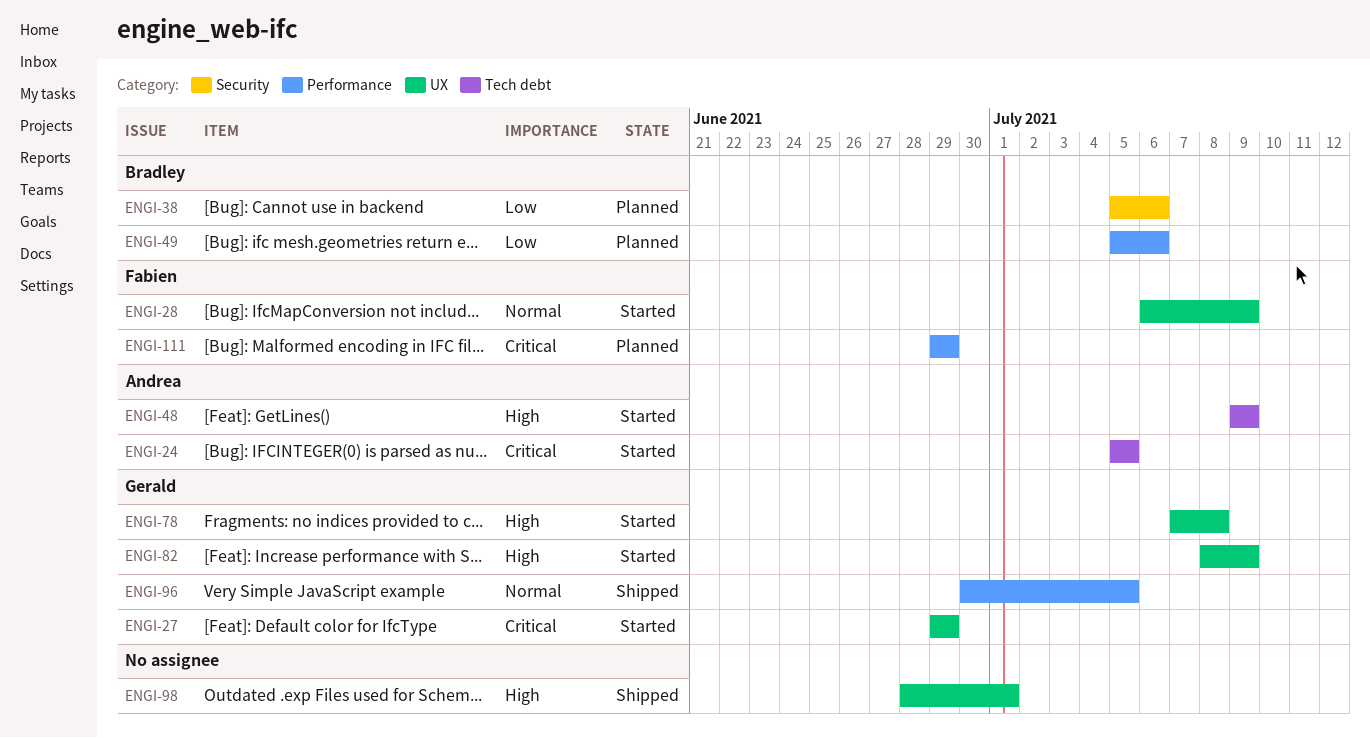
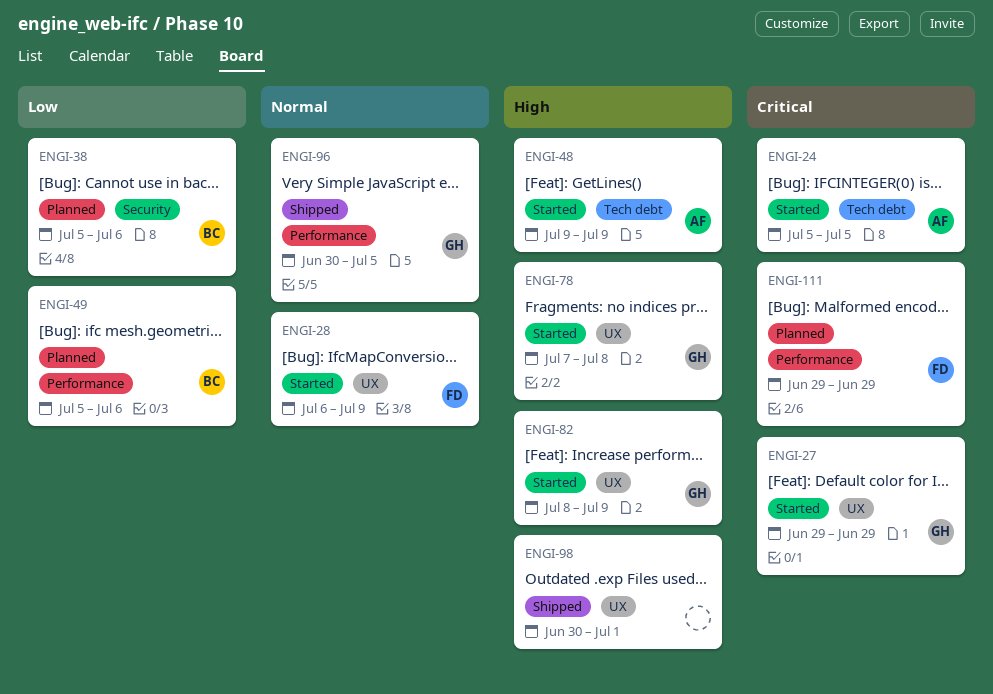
ENGI-98, start: Jun 28 -> Jun 30

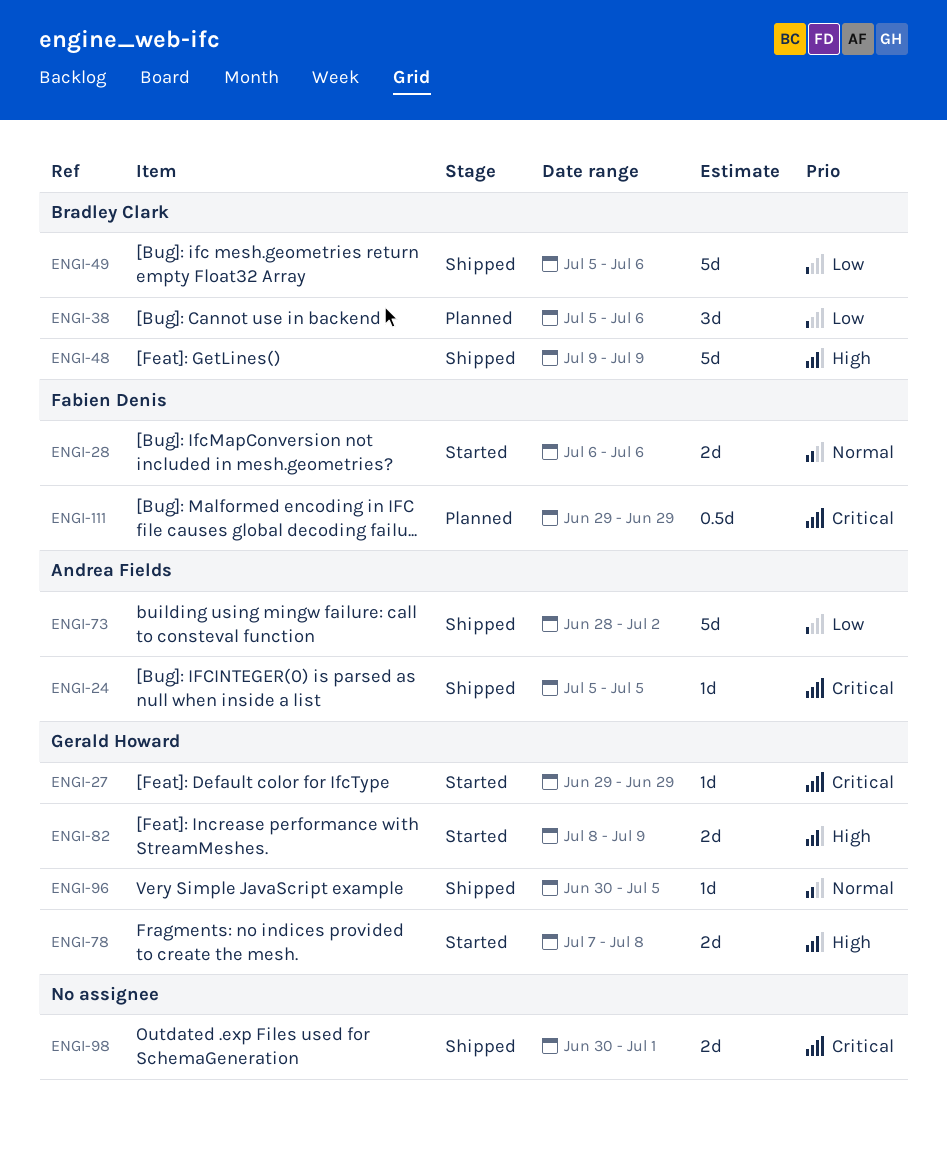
ENGI-24, status: Started -> Shipped
ENGI-28, due: Jul 9 -> Jul 6
ENGI-48, status: Started -> Shipped
ENGI-48, owner: Andrea Fields -> Bradley Clark
ENGI-49, status: Planned -> Shipped
ENGI-73: none -> present
ENGI-98, priority: High -> Critical

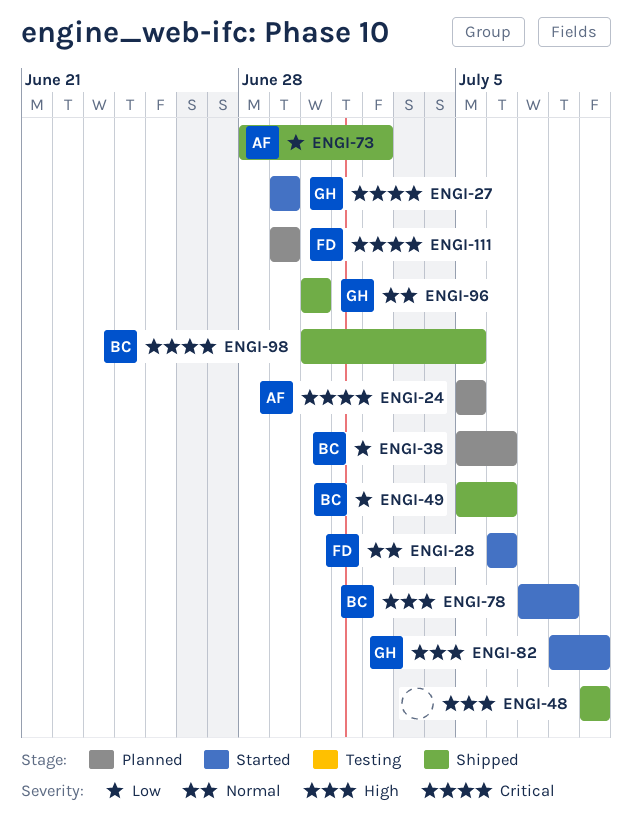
ENGI-24, status: Shipped -> Planned
ENGI-48, owner: Bradley Clark -> none
ENGI-78, owner: Gerald Howard -> Bradley Clark
ENGI-96, due: Jul 5 -> Jun 30
ENGI-98, owner: none -> Bradley Clark
ENGI-98, due: Jul 1 -> Jul 5

